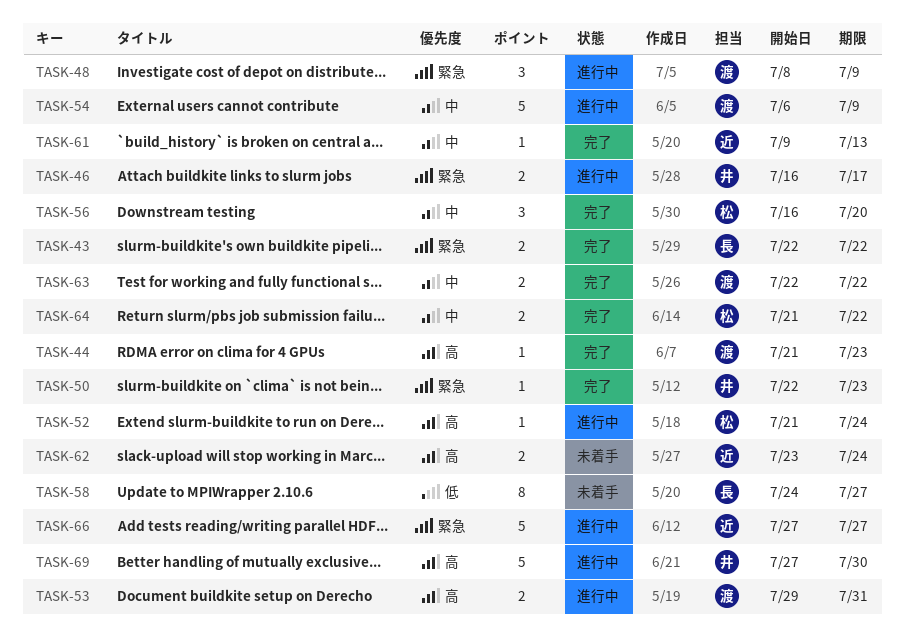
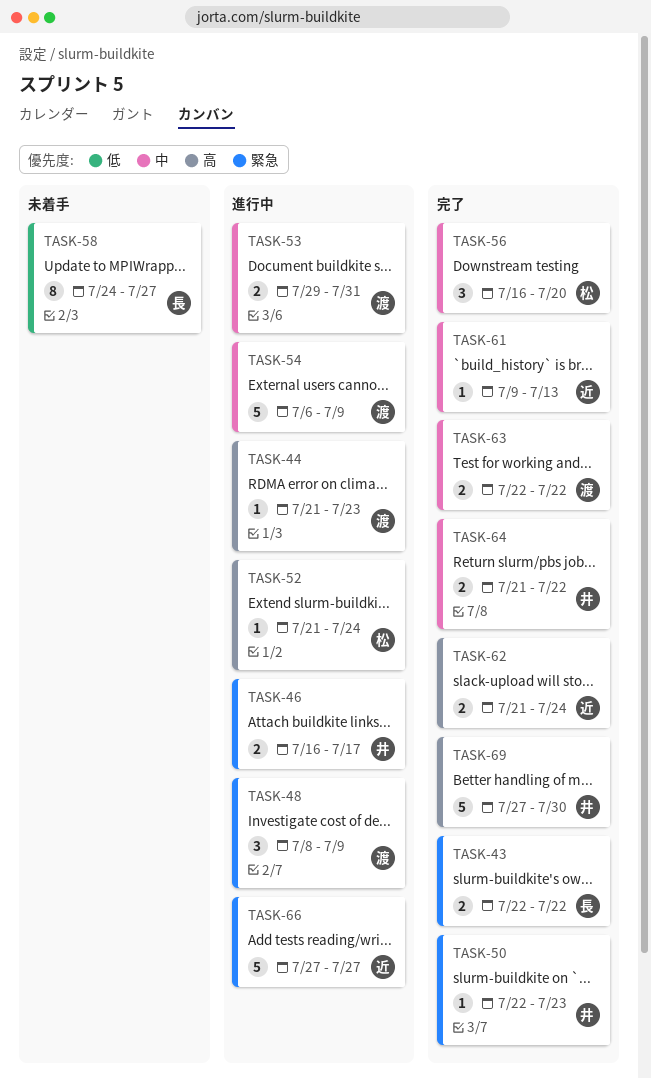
TASK-44, status: 完了 -> 進行中
TASK-53, priority: 高 -> 中
TASK-62, status: 未着手 -> 完了
TASK-62, start: Jul 23 -> Jul 21
TASK-64, owner: 松 -> 井
TASK-69, status: 進行中 -> 完了

